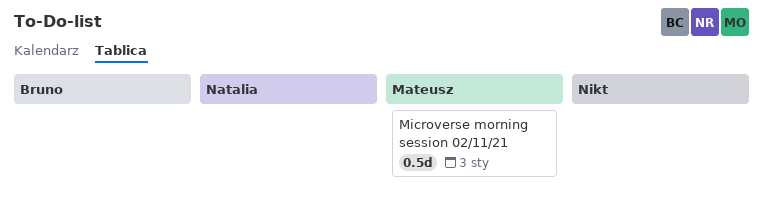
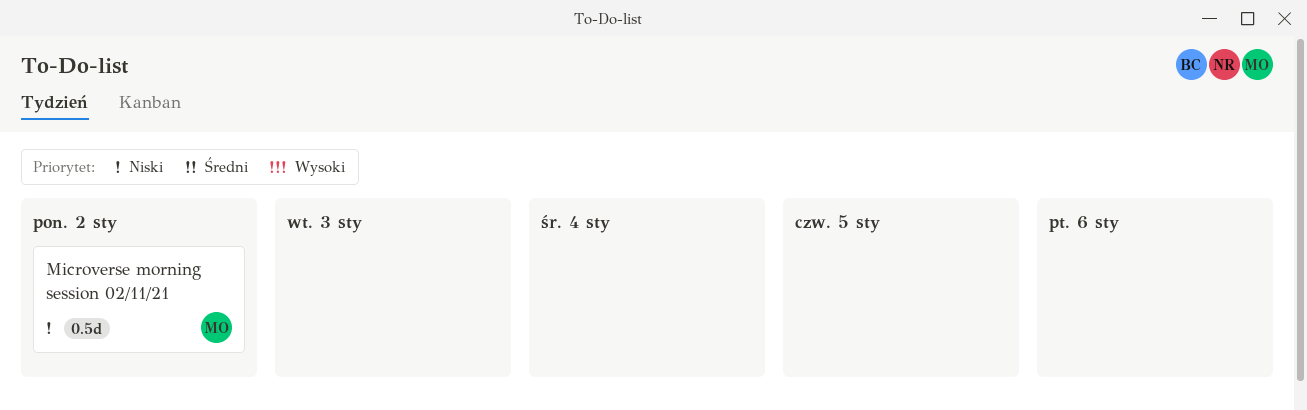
Microverse morning session 02/11/21, due: Jan 3 -> Jan 2

